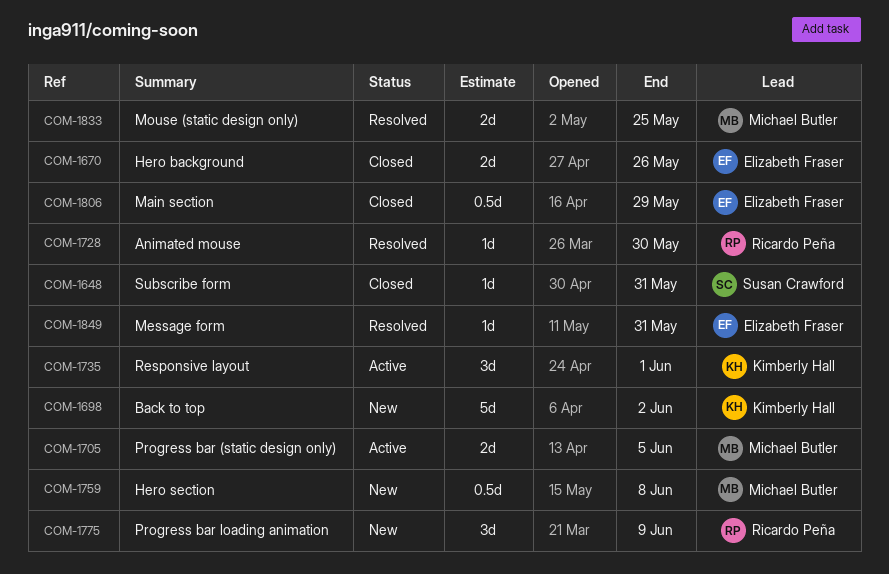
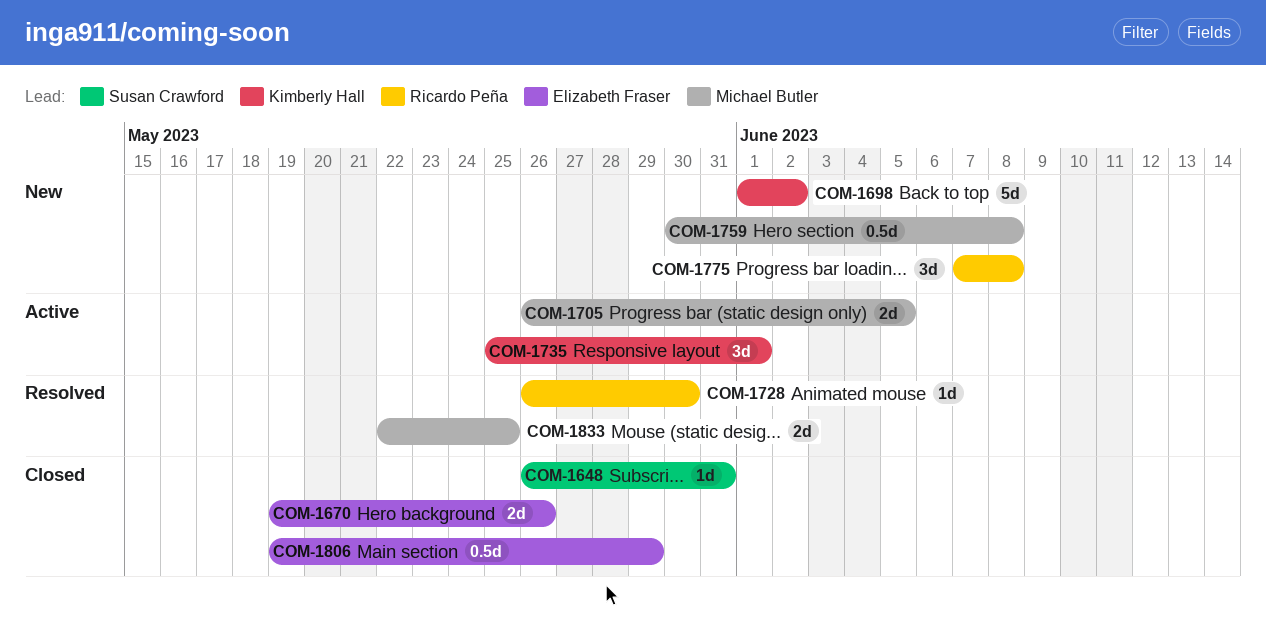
COM-1775, due: Jun 9 -> Jun 8
COM-1849: present -> none

